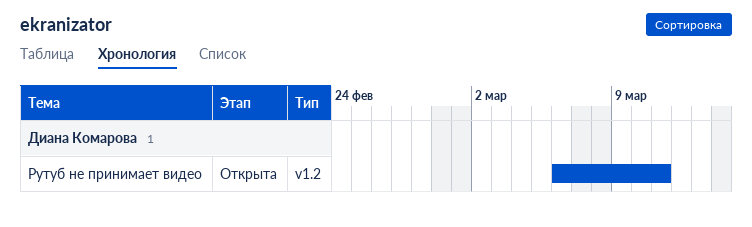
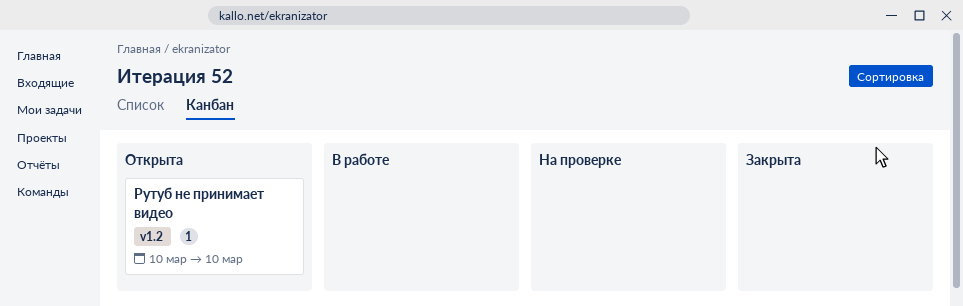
Рутуб не принимает видео, start: Mar 6 -> Mar 10
Рутуб не принимает видео, due: Mar 11 -> Mar 10

